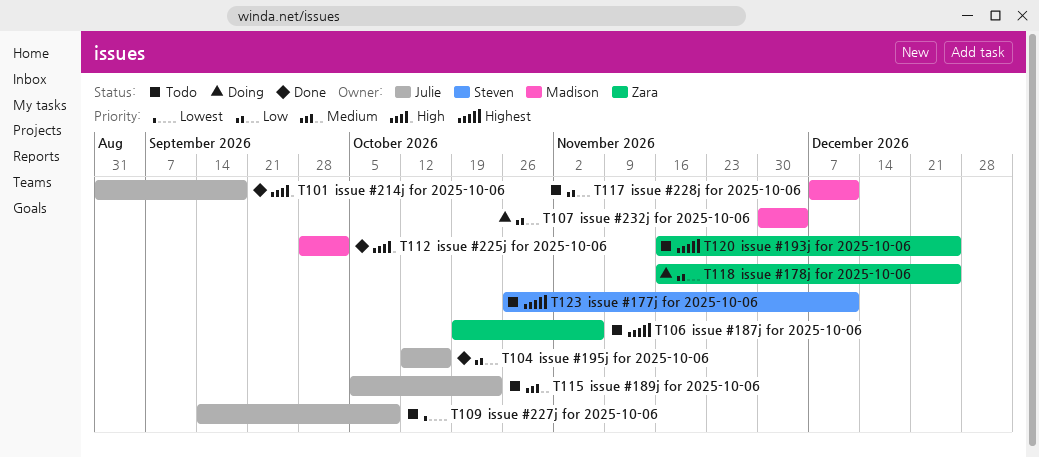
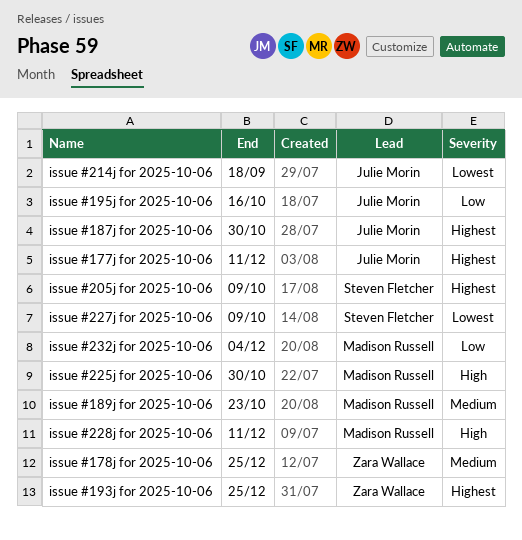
issue #177j for 2025-10-06, owner: Steven Fletcher -> Julie Morin
issue #178j for 2025-10-06, priority: Low -> Medium
issue #187j for 2025-10-06, owner: Zara Wallace -> Julie Morin
issue #187j for 2025-10-06, due: Nov 6 -> Oct 30
issue #189j for 2025-10-06, owner: Julie Morin -> Madison Russell
issue #205j for 2025-10-06: none -> present
issue #214j for 2025-10-06, priority: High -> Lowest
issue #225j for 2025-10-06, due: Oct 2 -> Oct 30
issue #227j for 2025-10-06, owner: Julie Morin -> Steven Fletcher
issue #228j for 2025-10-06, priority: Low -> High

